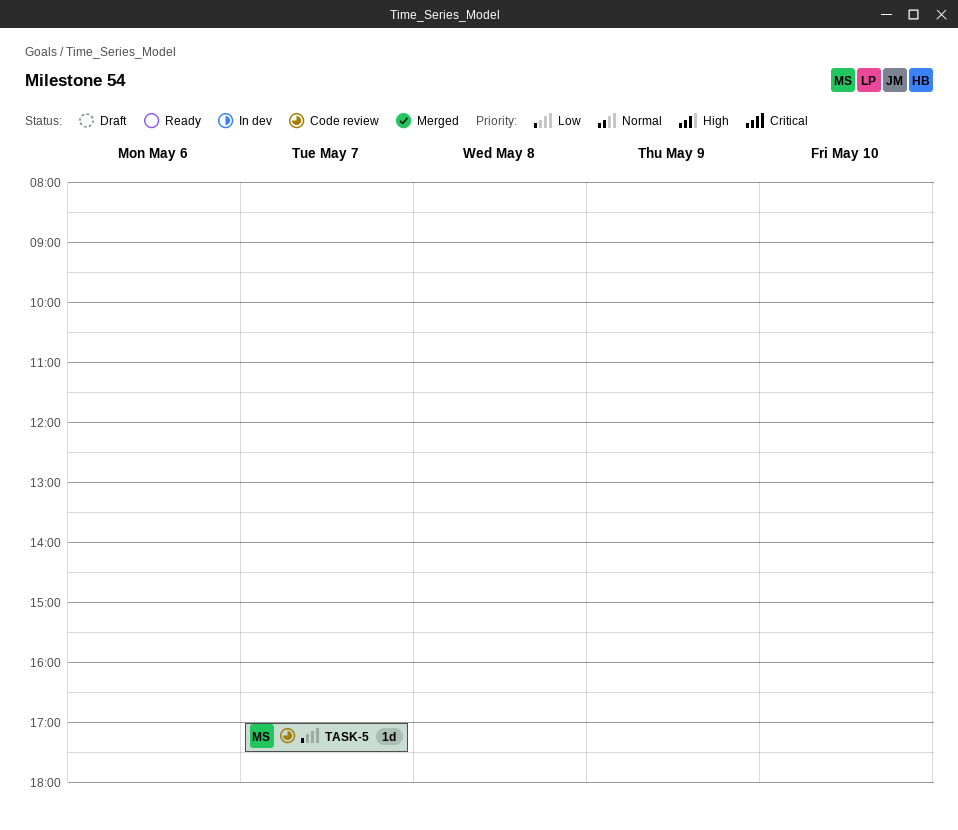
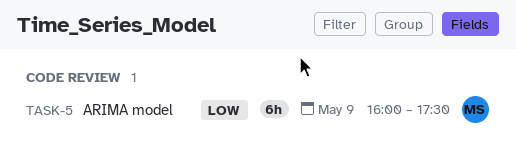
TASK-5, estimate: 1d -> 6h
TASK-5, day: May 7 -> May 9
TASK-5, begins: 17:00 -> 16:00

